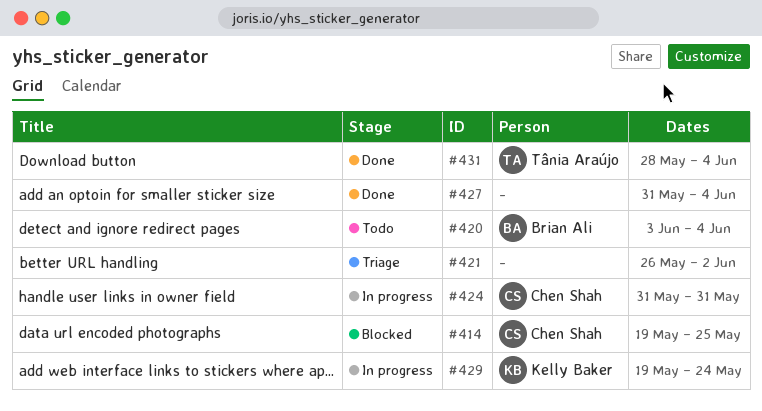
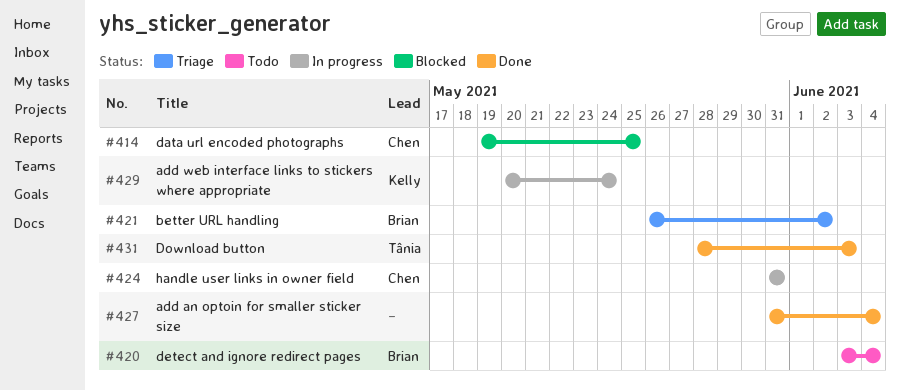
#421, owner: none -> Brian Ali
#429, start: May 19 -> May 20
#431, due: Jun 4 -> Jun 3

